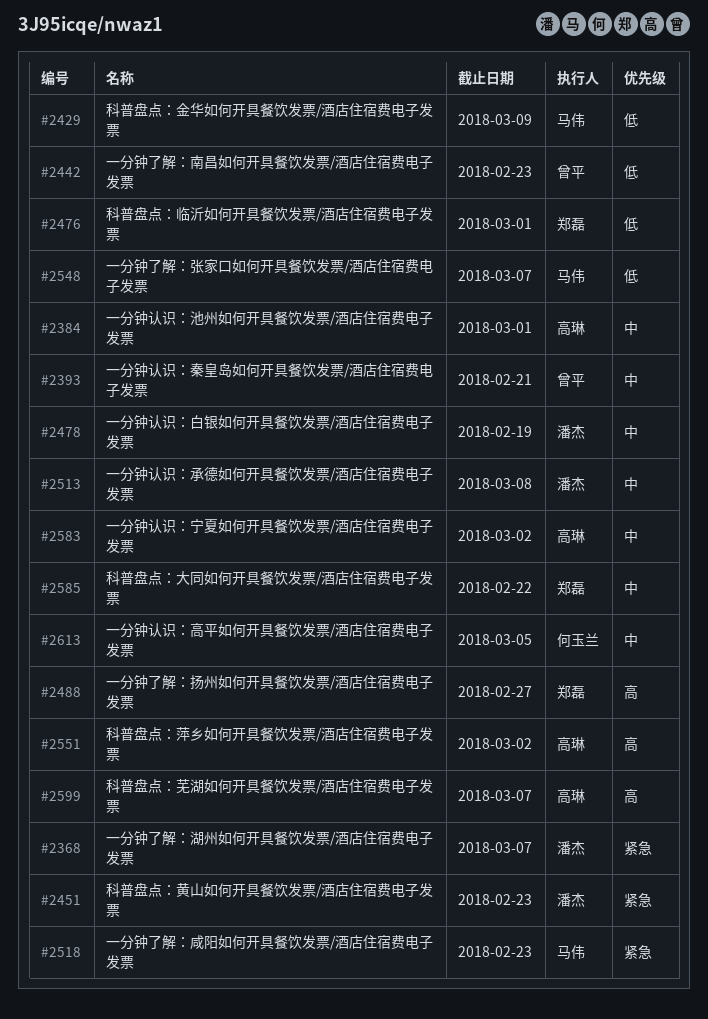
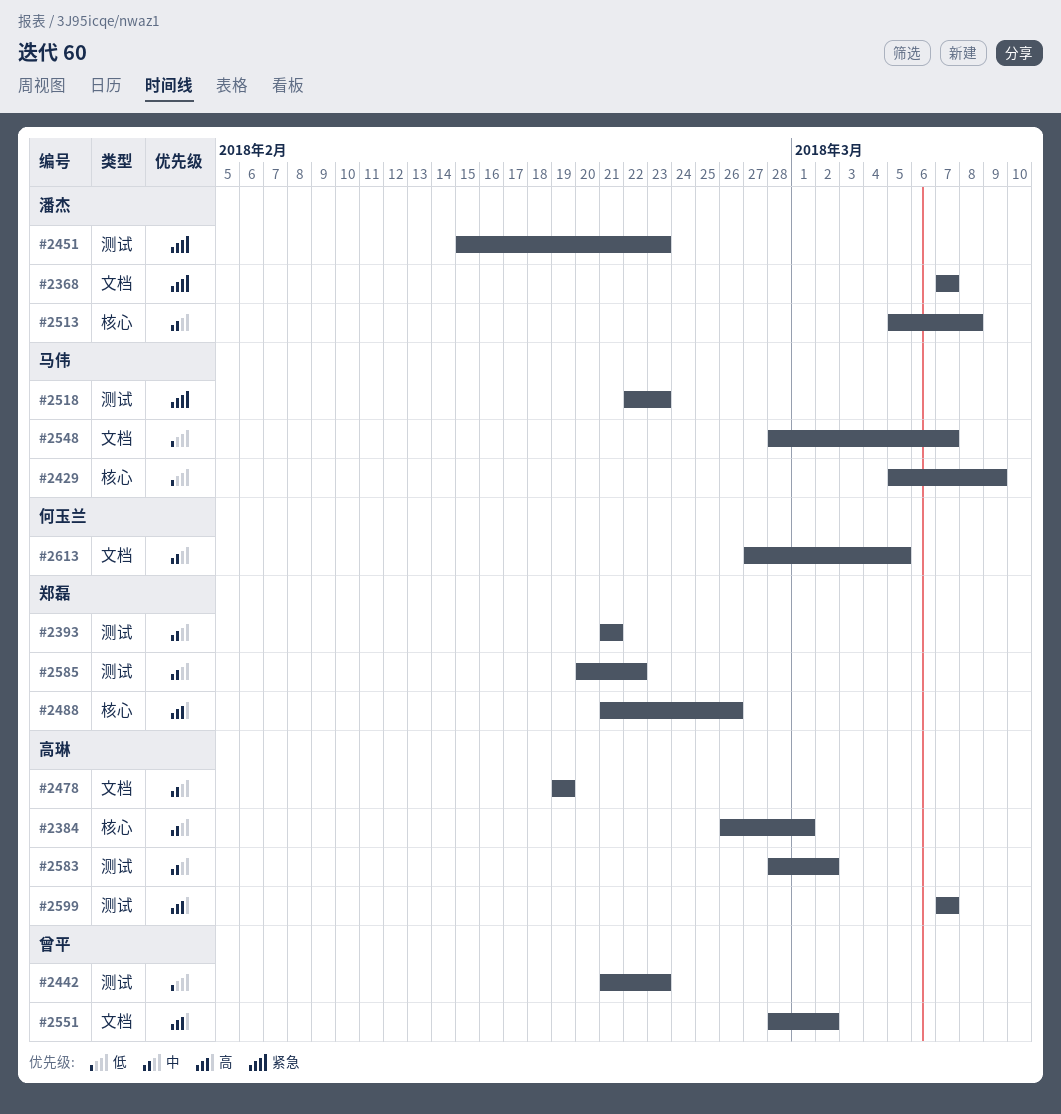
#2393, owner: 曾平 -> 郑磊
#2476: present -> none
#2478, owner: 潘杰 -> 高琳
#2488, due: Feb 27 -> Feb 26
#2551, owner: 高琳 -> 曾平

